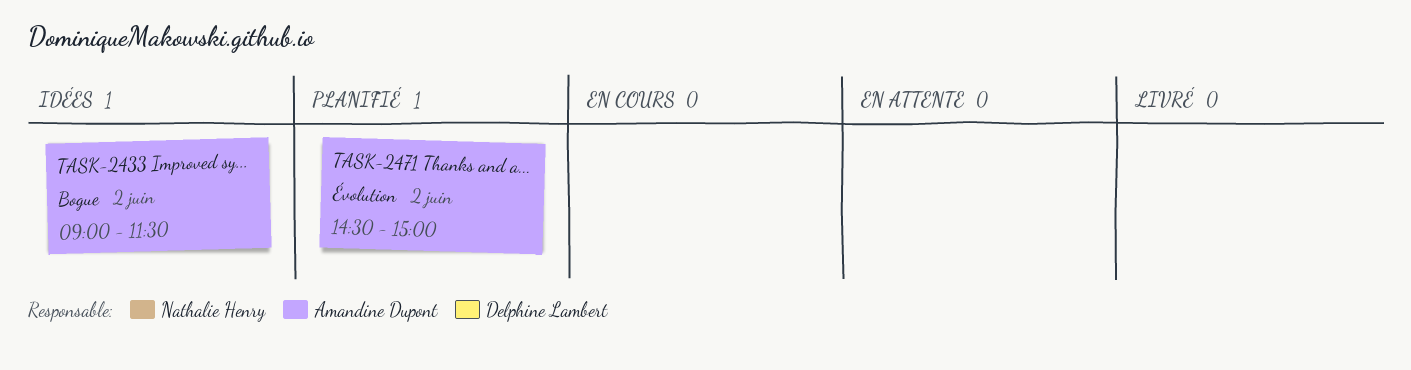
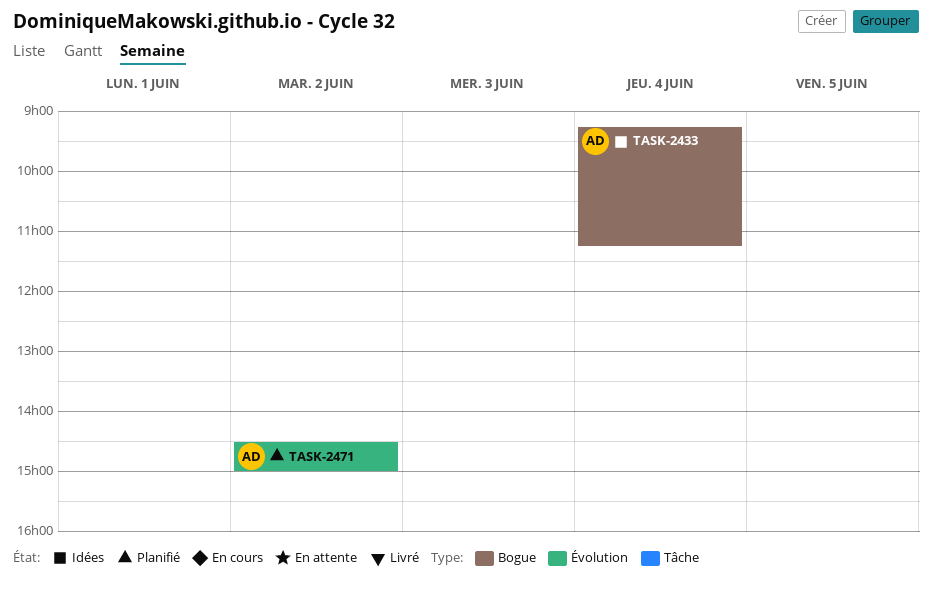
TASK-2433, day: Jun 2 -> Jun 4
TASK-2433, begins: 09:00 -> 09:15
TASK-2433, ends: 11:30 -> 11:15

